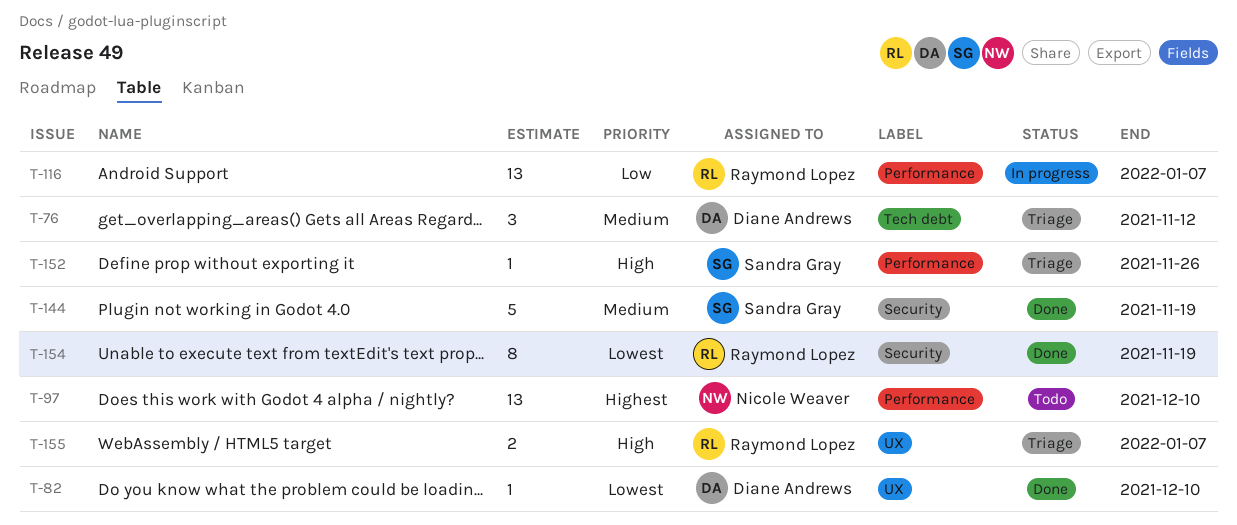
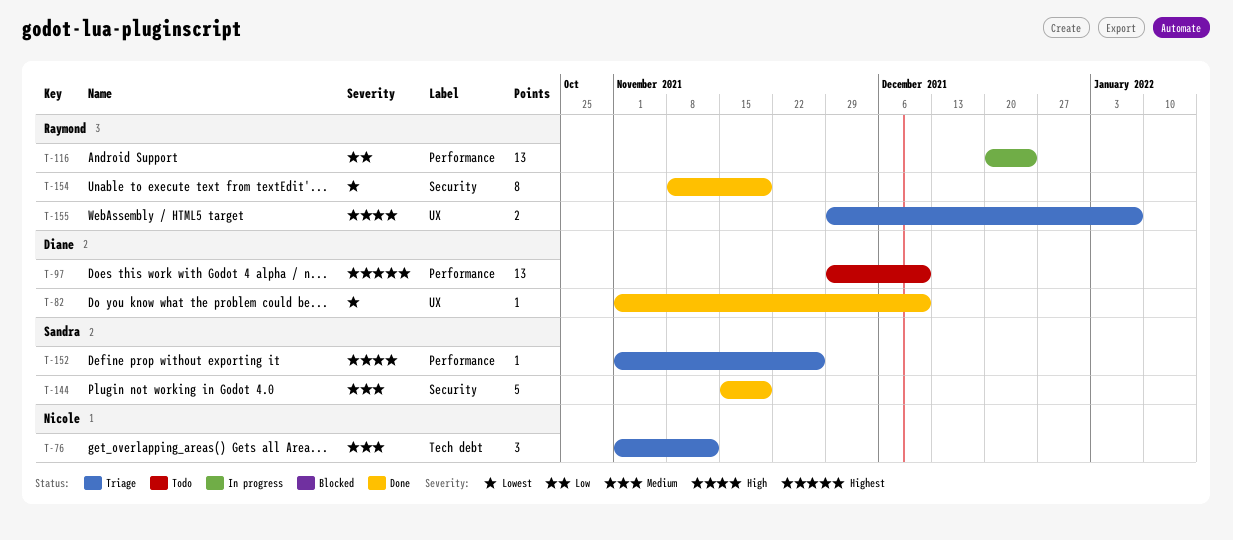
T-76, owner: Diane Andrews -> Nicole Weaver
T-97, owner: Nicole Weaver -> Diane Andrews
T-116, due: Jan 7 -> Dec 24

